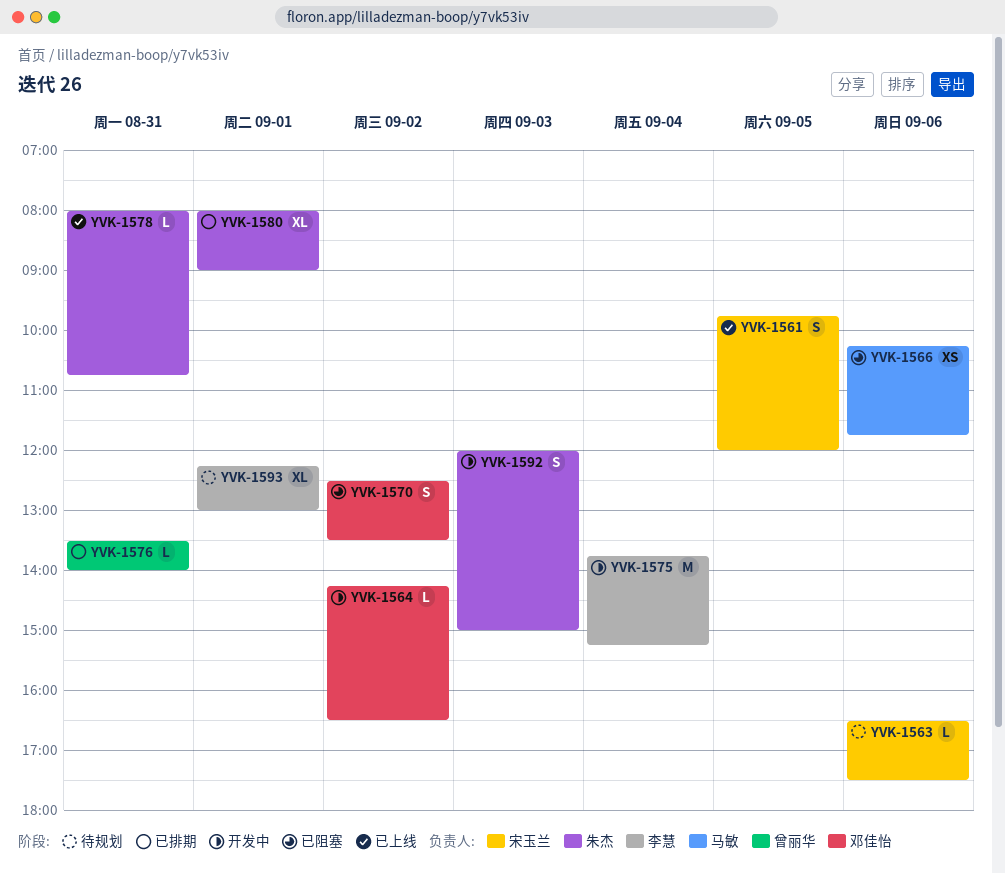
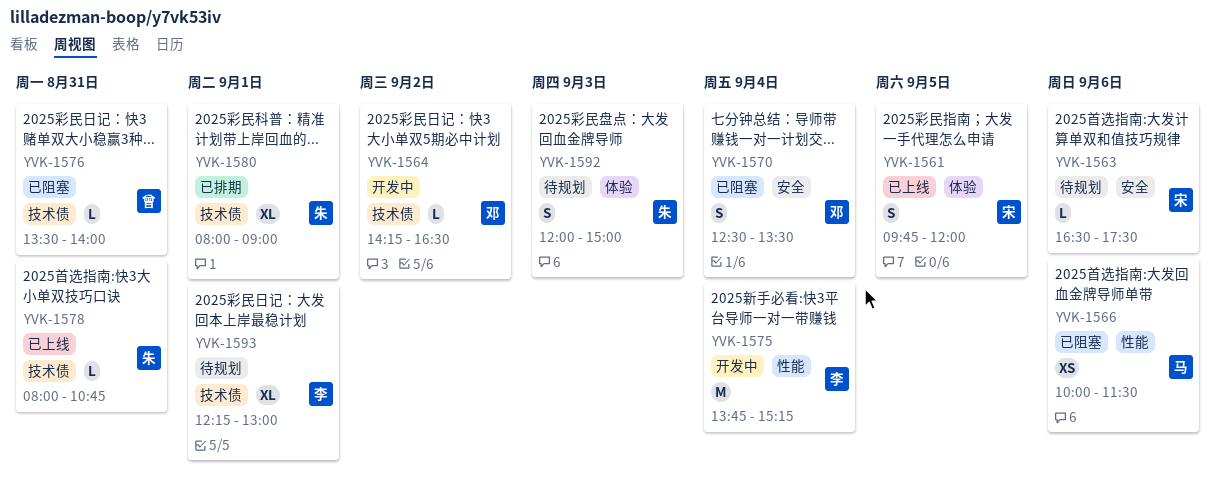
YVK-1566, begins: 10:15 -> 10:00
YVK-1566, ends: 11:45 -> 11:30
YVK-1570, day: Sep 2 -> Sep 4
YVK-1576, status: 已排期 -> 已阻塞
YVK-1592, status: 开发中 -> 待规划

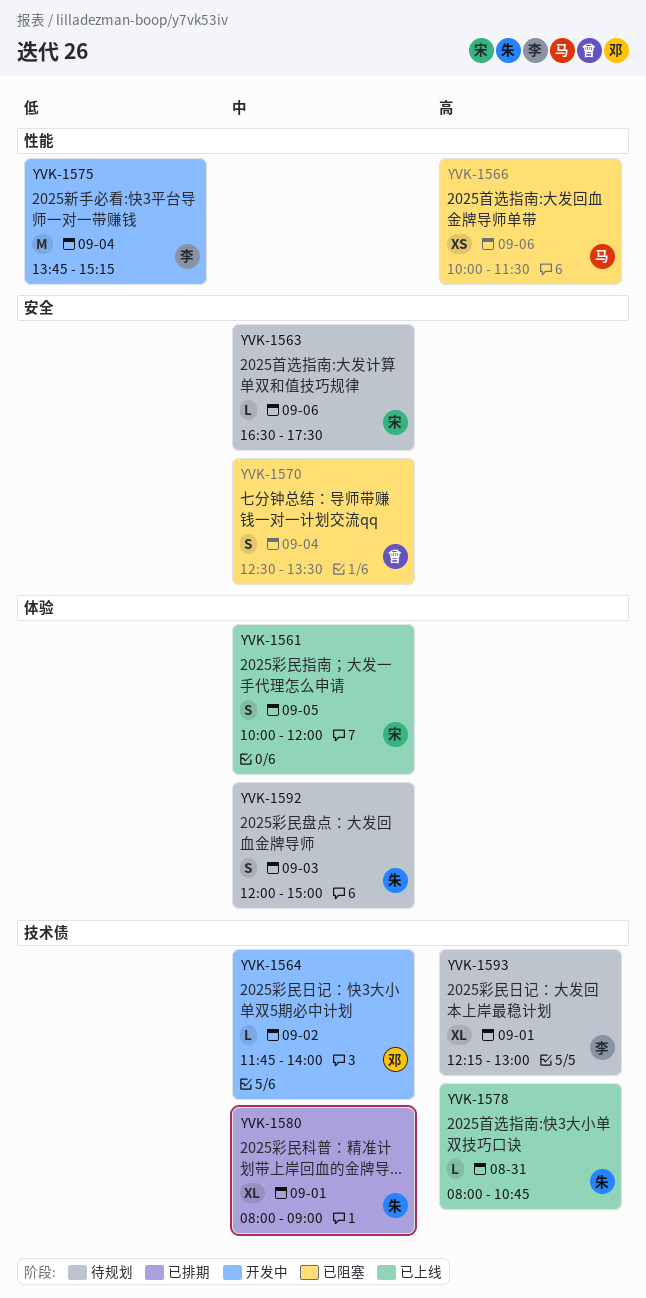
YVK-1561, begins: 09:45 -> 10:00
YVK-1564, begins: 14:15 -> 11:45
YVK-1564, ends: 16:30 -> 14:00
YVK-1570, owner: 邓 -> 曾
YVK-1576: present -> none

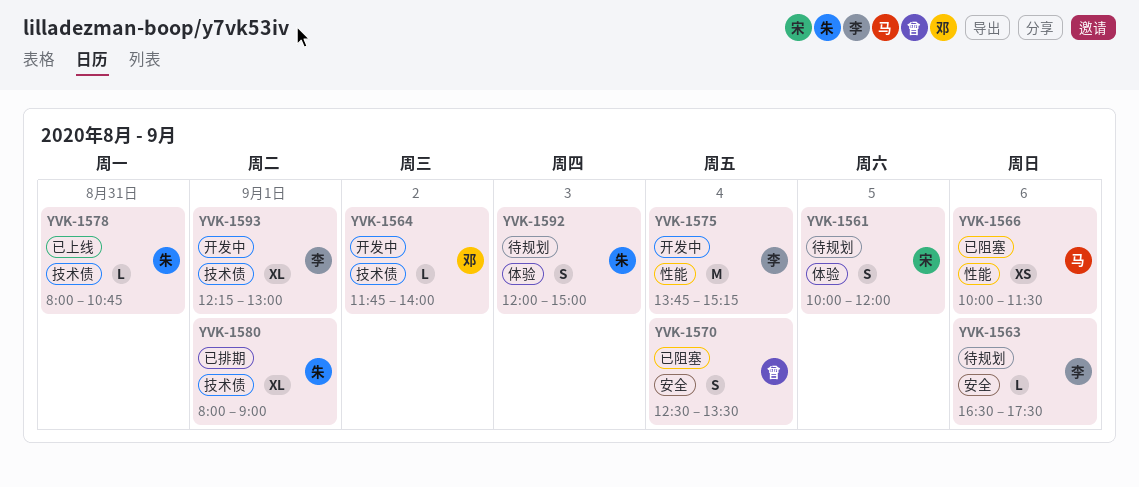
YVK-1561, status: 已上线 -> 待规划
YVK-1563, owner: 宋 -> 李
YVK-1593, status: 待规划 -> 开发中

